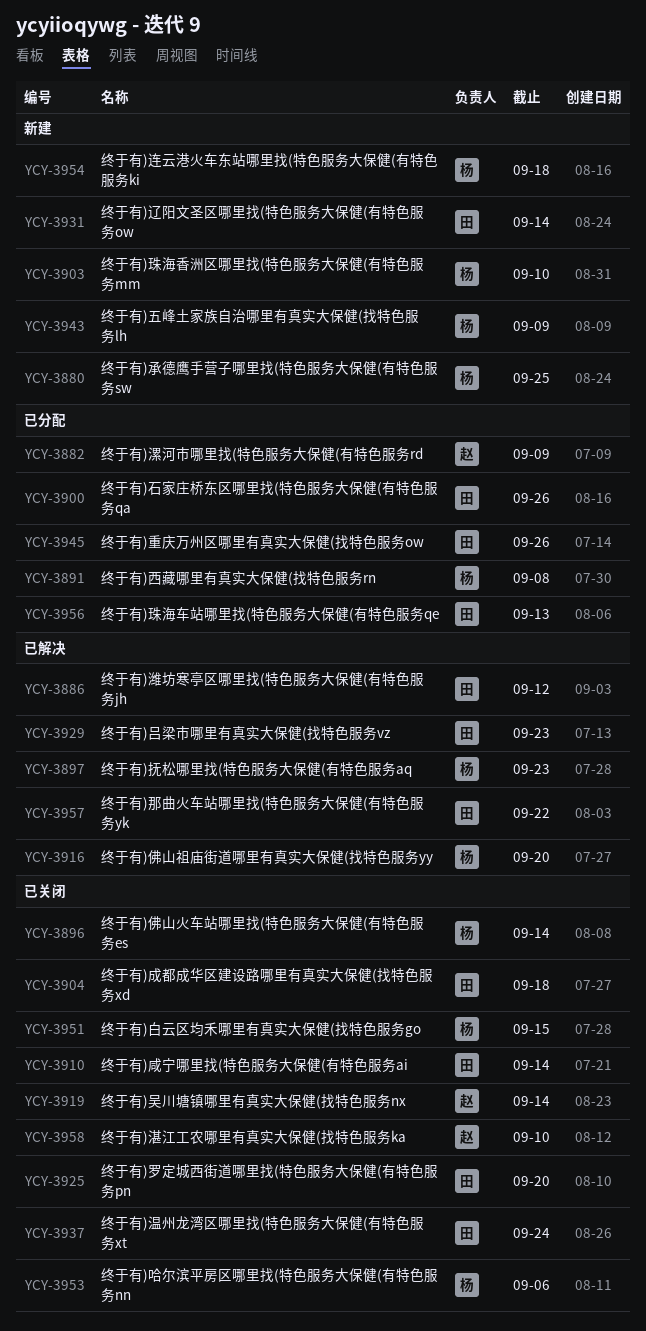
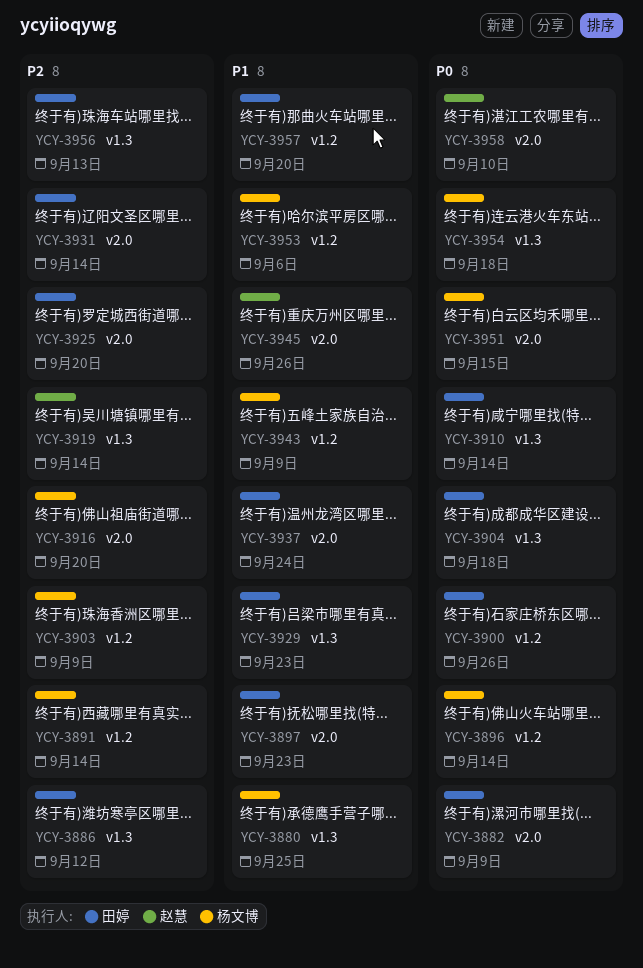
YCY-3882, owner: 赵慧 -> 田婷
YCY-3891, due: Sep 8 -> Sep 14
YCY-3897, owner: 杨文博 -> 田婷
YCY-3903, due: Sep 10 -> Sep 9
YCY-3945, owner: 田婷 -> 赵慧
YCY-3957, due: Sep 22 -> Sep 20

